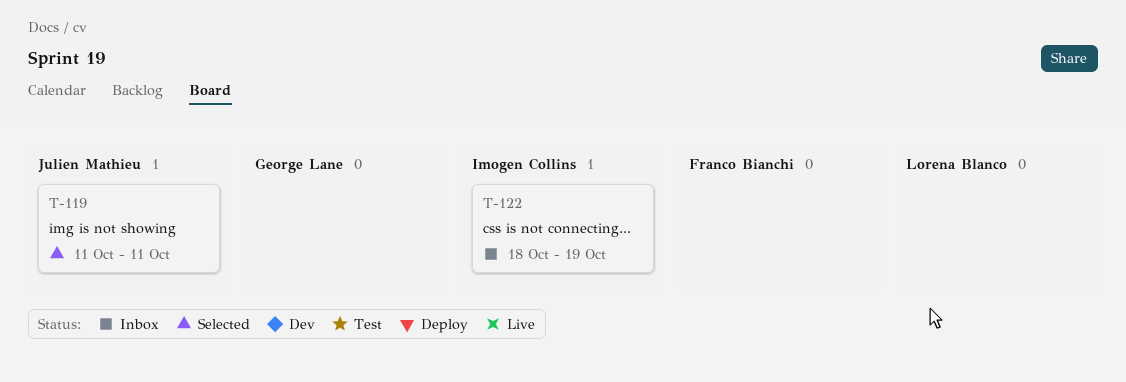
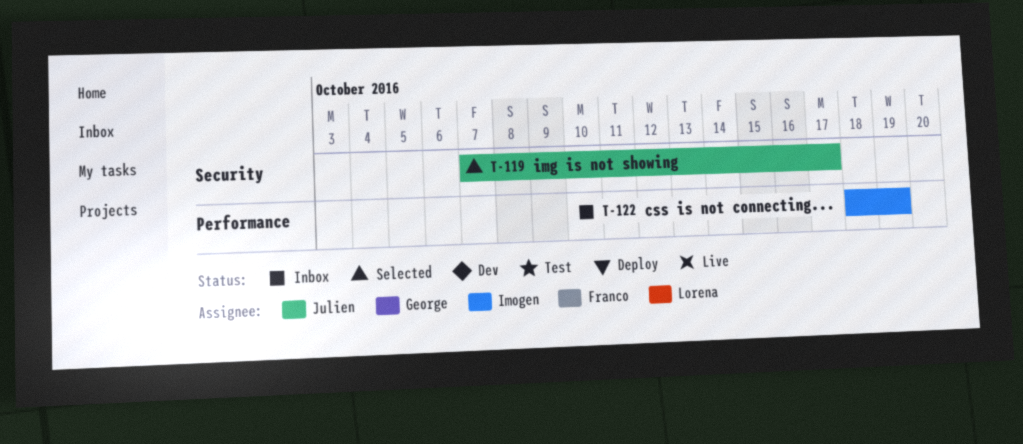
T-119, start: Oct 11 -> Oct 7
T-119, due: Oct 11 -> Oct 17

